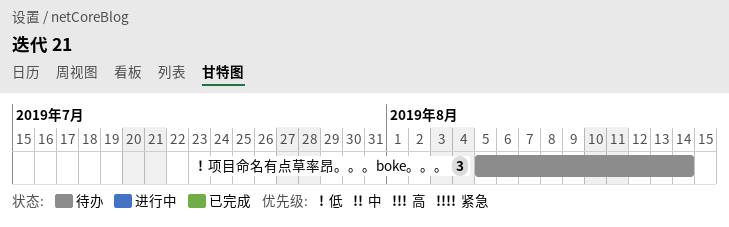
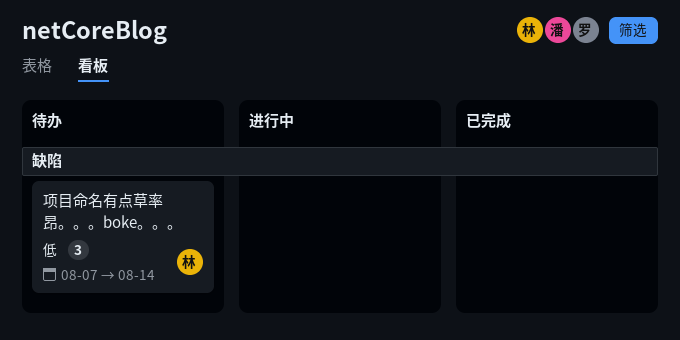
项目命名有点草率昂。。。boke。。。, start: Aug 5 -> Aug 7

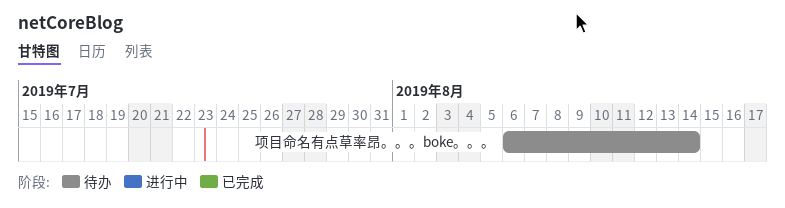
项目命名有点草率昂。。。boke。。。, start: Aug 7 -> Aug 6

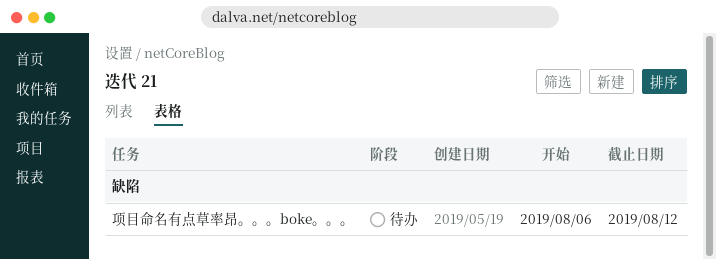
项目命名有点草率昂。。。boke。。。, due: Aug 14 -> Aug 12

